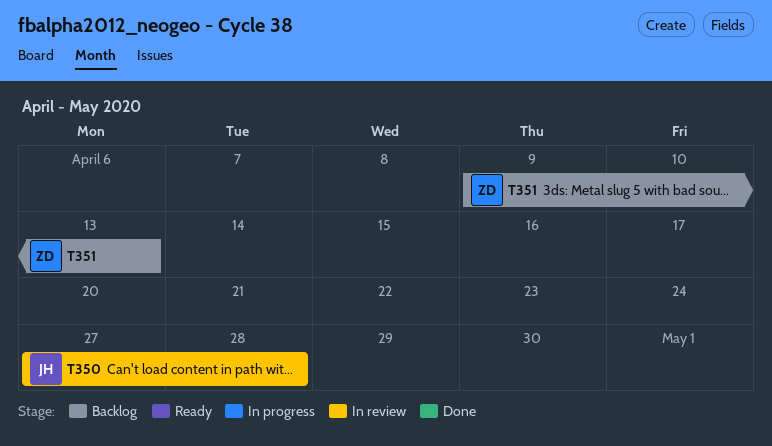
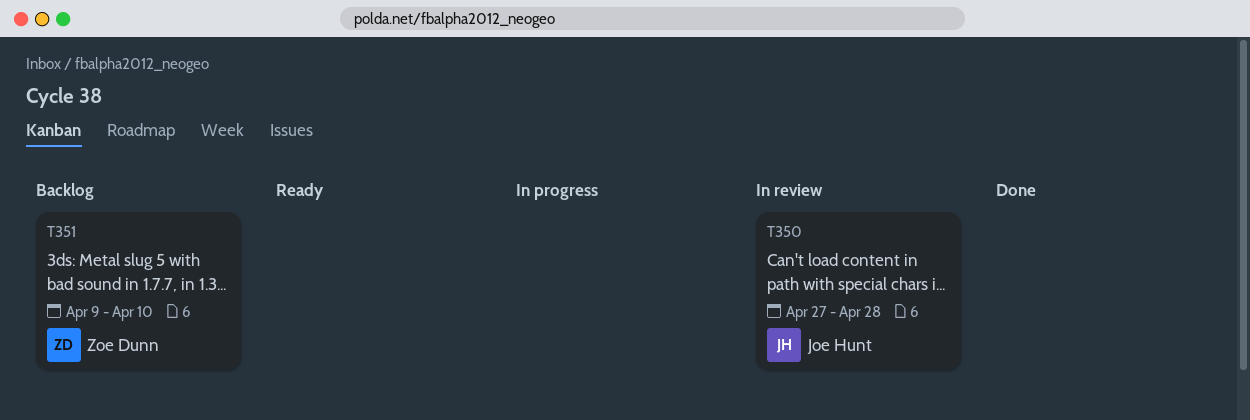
T351, due: Apr 13 -> Apr 10

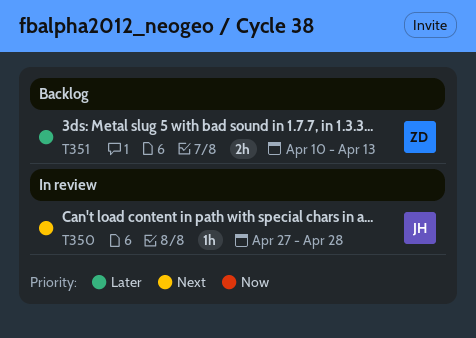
T351, start: Apr 9 -> Apr 10
T351, due: Apr 10 -> Apr 13

